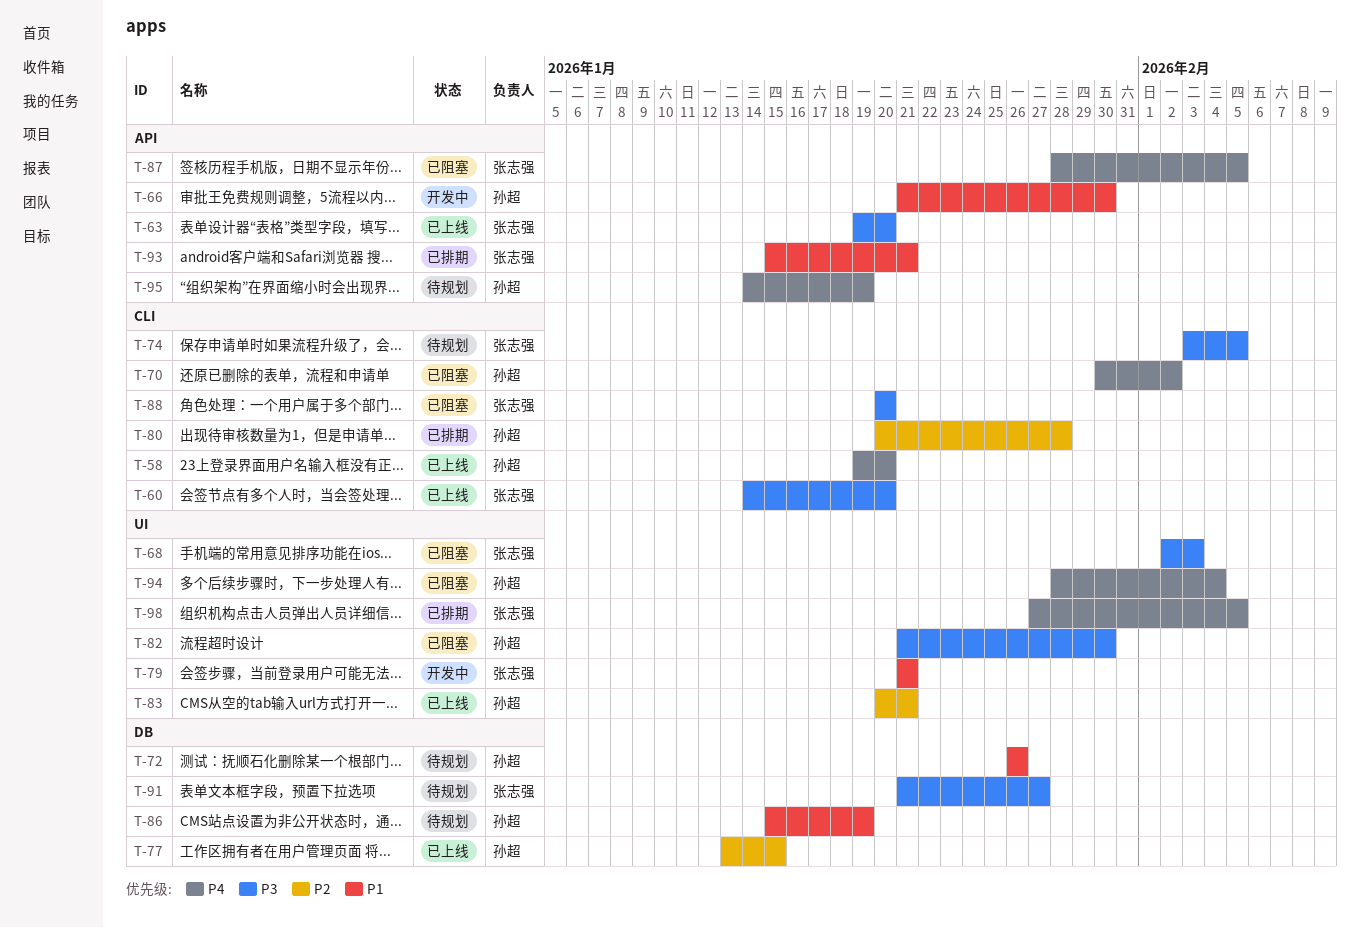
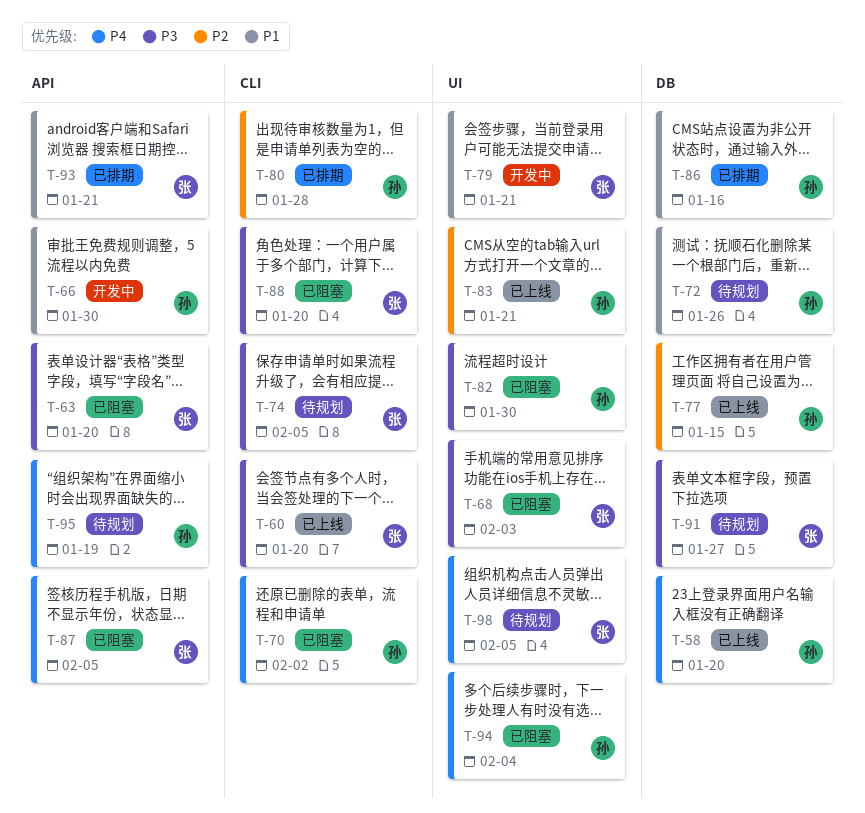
T-58, label: CLI -> DB
T-63, status: 已上线 -> 已阻塞
T-86, status: 待规划 -> 已排期
T-86, due: Jan 19 -> Jan 16
T-98, status: 已排期 -> 待规划

